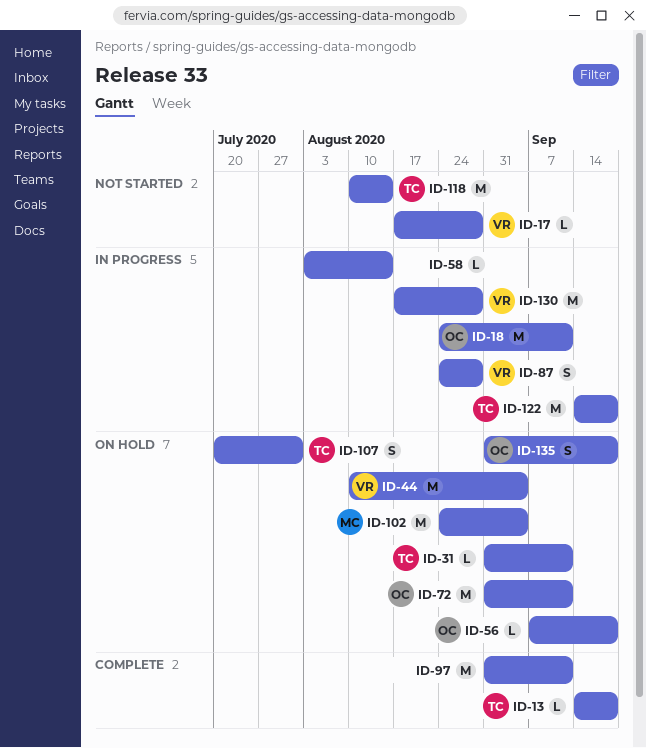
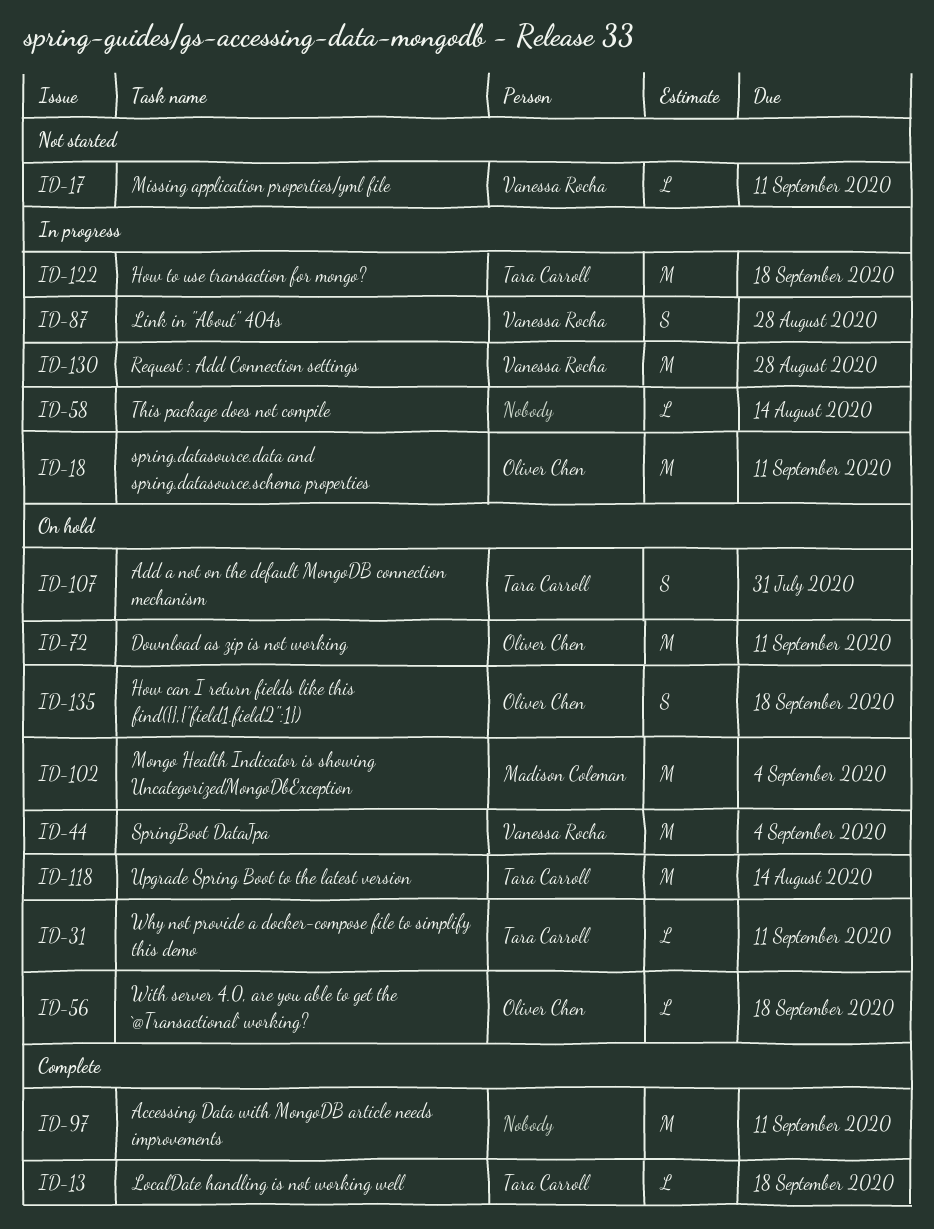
ID-17, due: Aug 28 -> Sep 11
ID-118, status: Not started -> On hold

